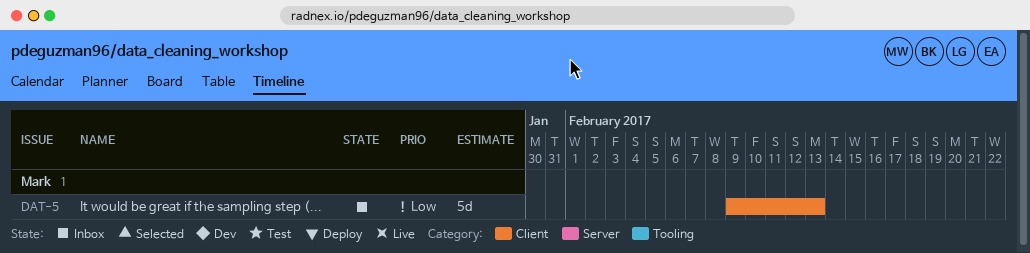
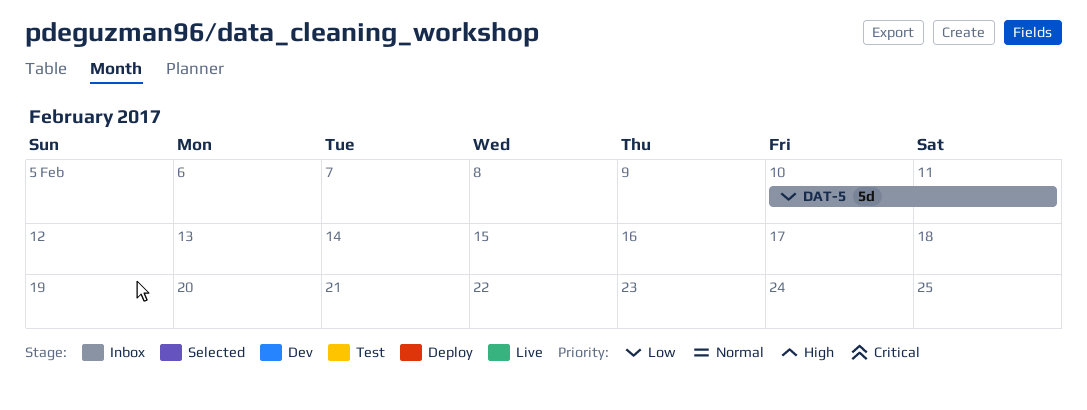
DAT-5, start: Feb 9 -> Feb 10
DAT-5, due: Feb 13 -> Feb 11

